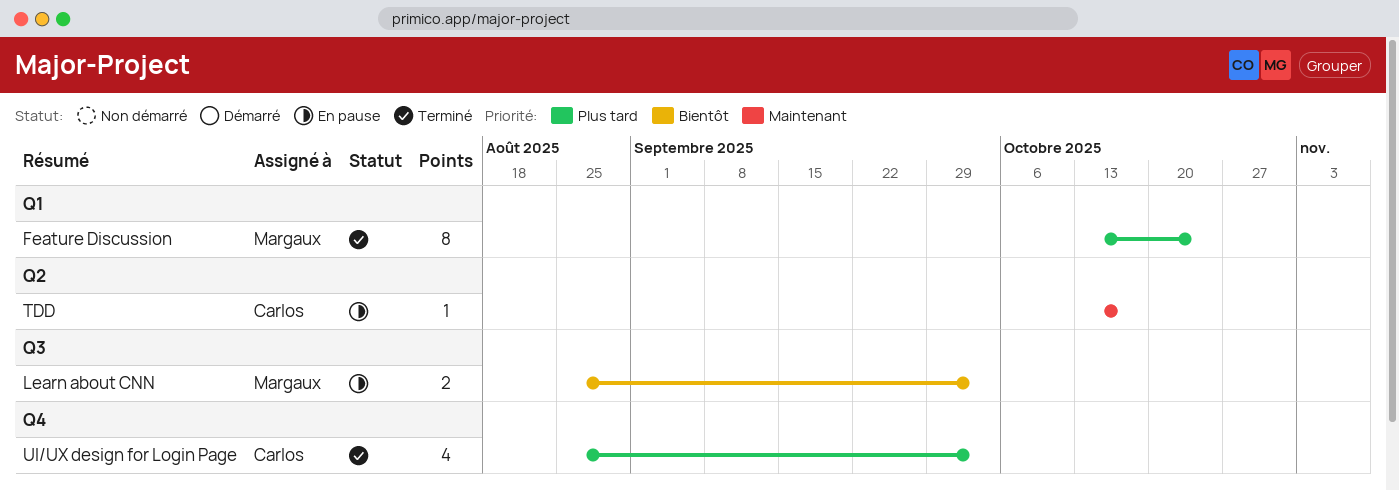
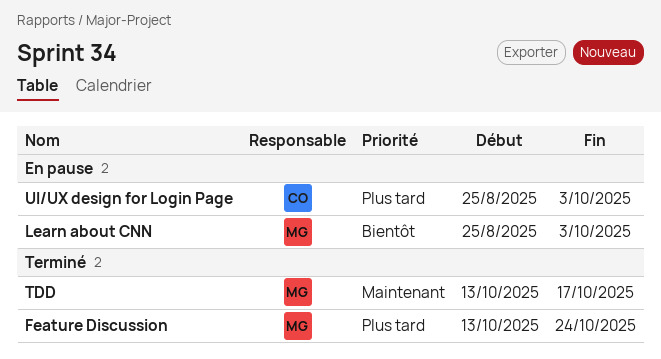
TDD, status: En pause -> Terminé
TDD, owner: Carlos -> Margaux
UI/UX design for Login Page, status: Terminé -> En pause

